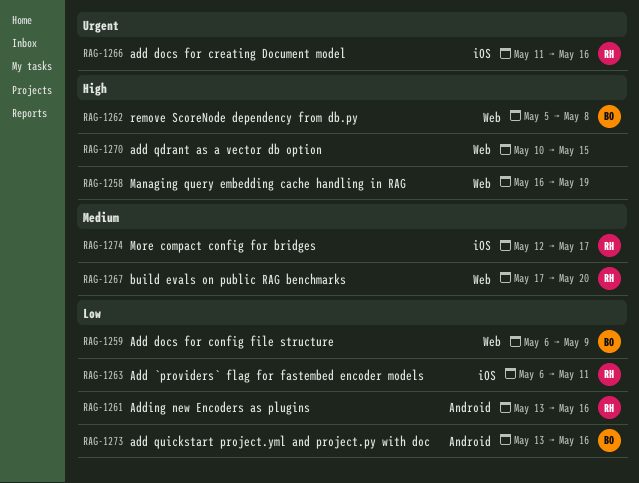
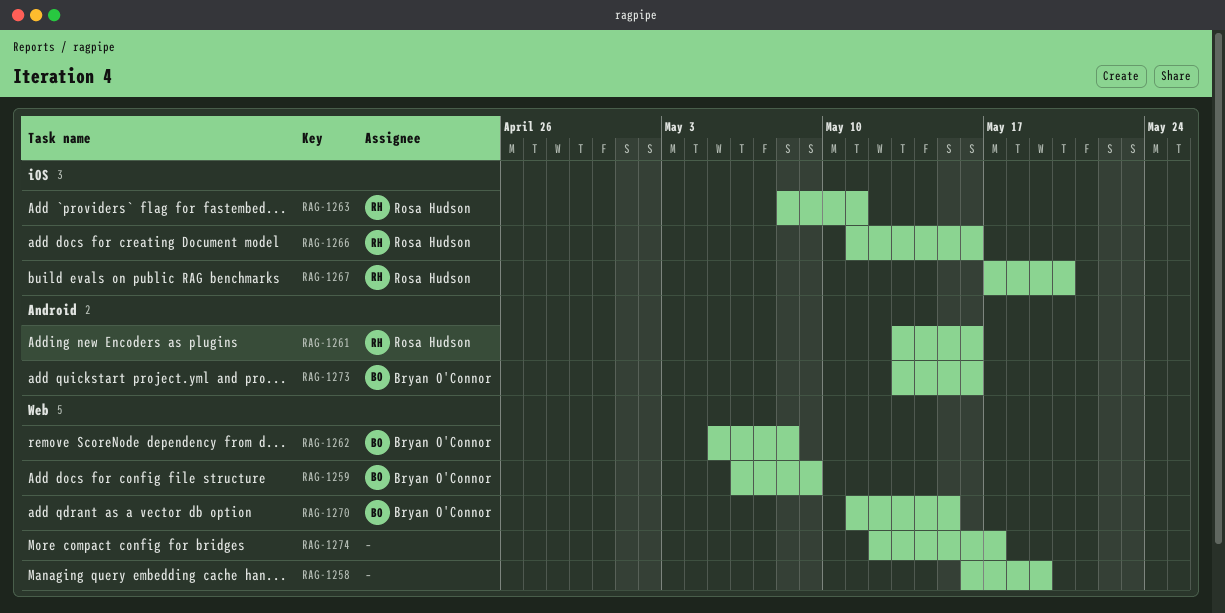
RAG-1263, start: May 6 -> May 8
RAG-1267, label: Web -> iOS
RAG-1270, owner: none -> Bryan O'Connor
RAG-1270, start: May 10 -> May 11
RAG-1274, owner: Rosa Hudson -> none
RAG-1274, label: iOS -> Web

